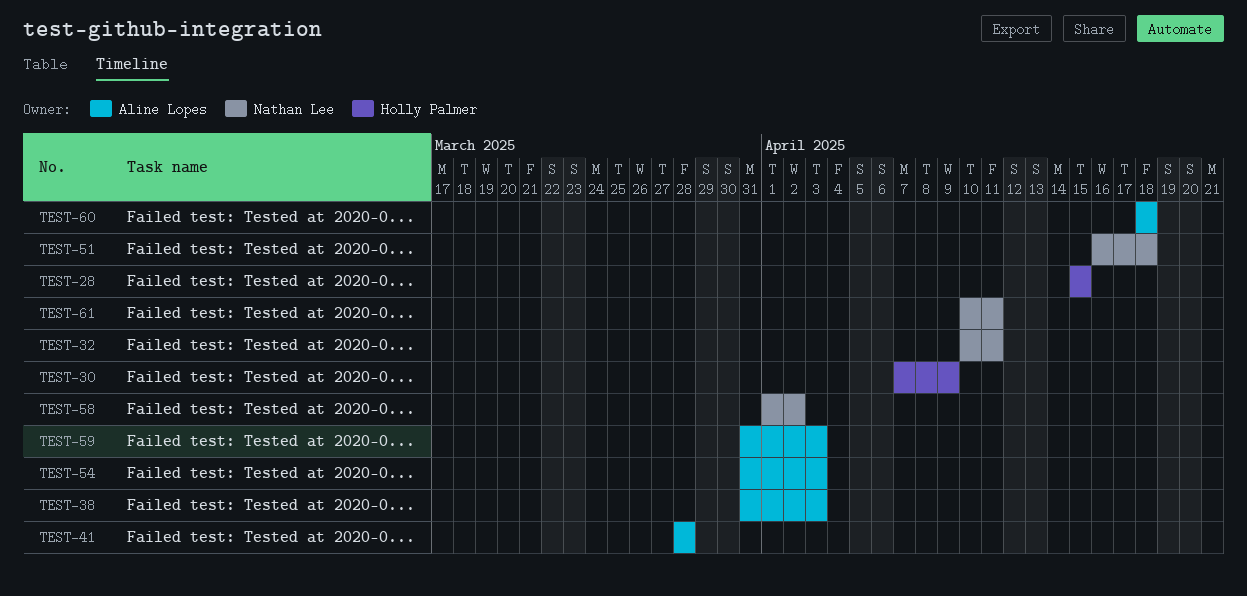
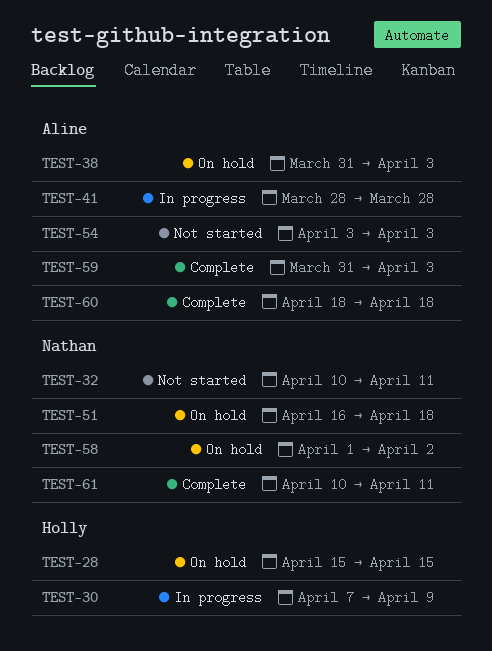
TEST-54, start: Mar 31 -> Apr 3

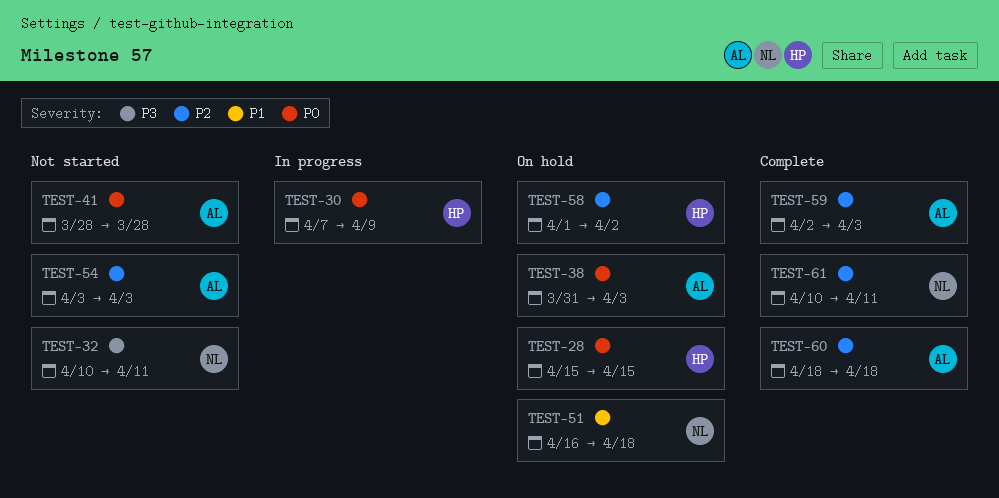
TEST-41, status: In progress -> Not started
TEST-58, owner: Nathan -> Holly
TEST-59, start: Mar 31 -> Apr 2

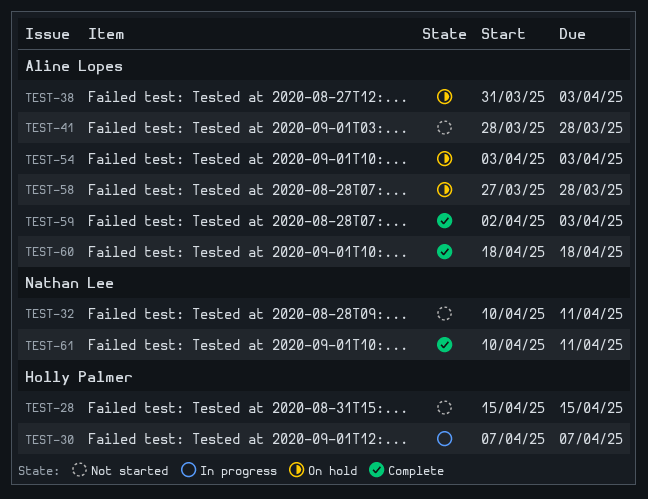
TEST-28, status: On hold -> Not started
TEST-30, due: Apr 9 -> Apr 7
TEST-51: present -> none
TEST-54, status: Not started -> On hold
TEST-58, owner: Holly Palmer -> Aline Lopes
TEST-58, start: Apr 1 -> Mar 27
TEST-58, due: Apr 2 -> Mar 28

